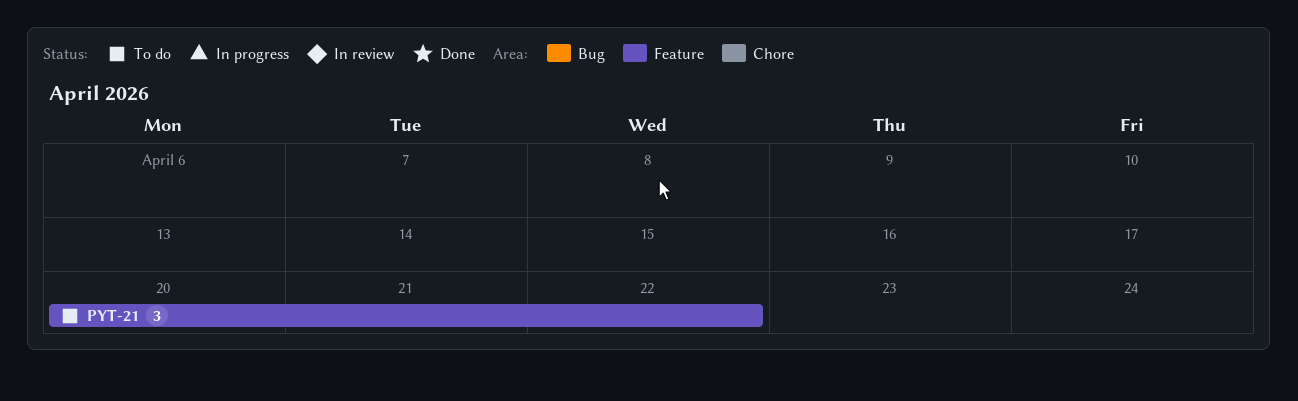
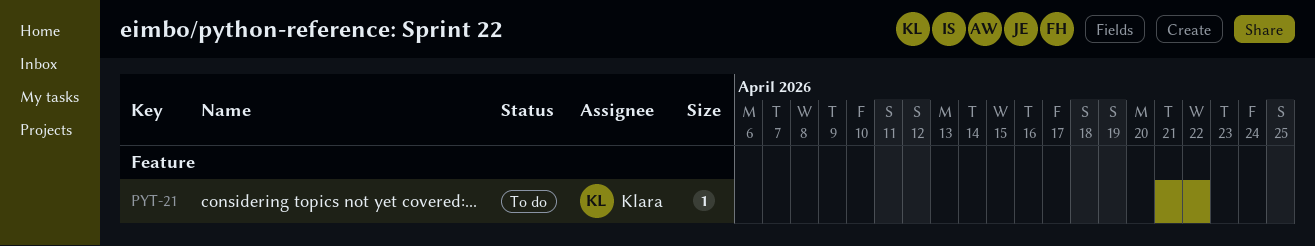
PYT-21, estimate: 3 -> 1
PYT-21, start: Apr 20 -> Apr 21

